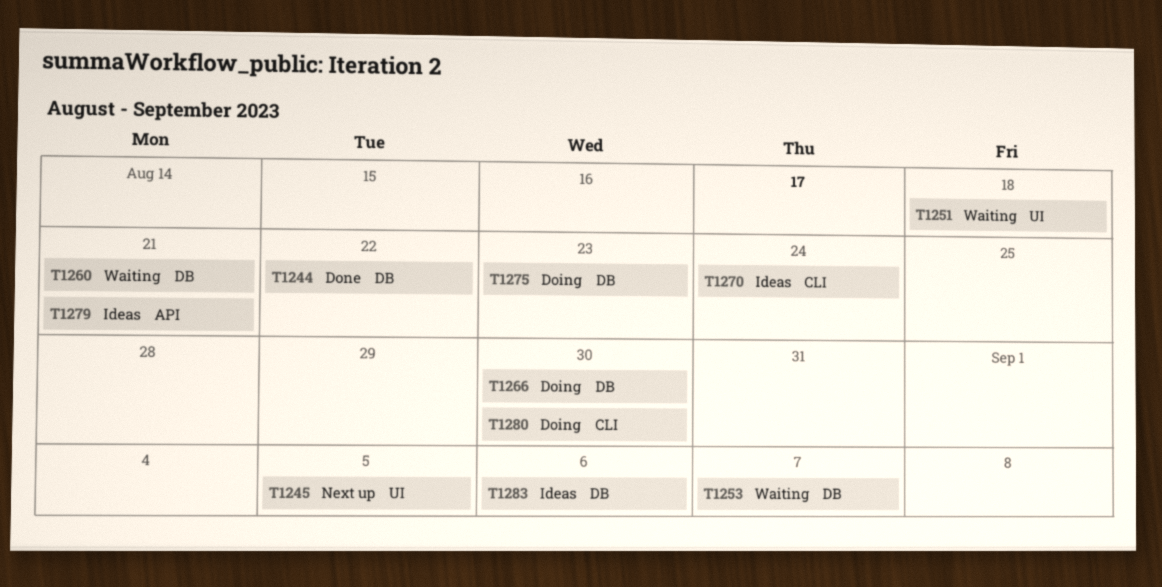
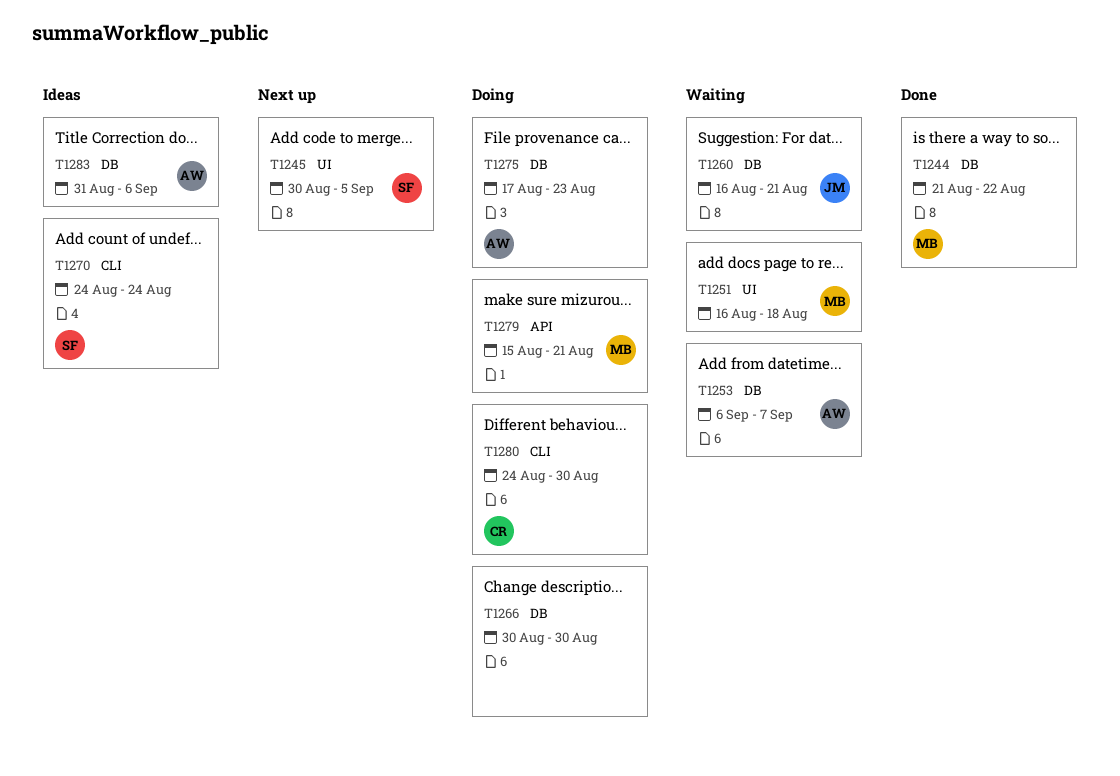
T1279, status: Ideas -> Doing

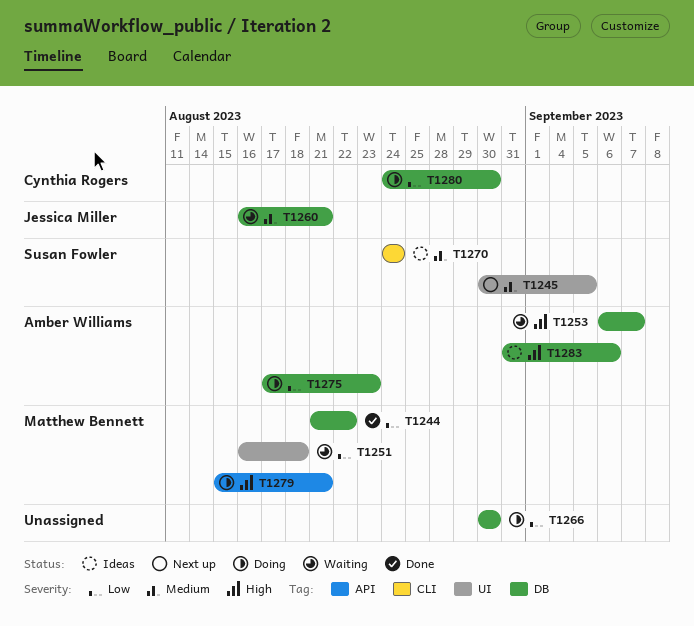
T1280, label: CLI -> DB

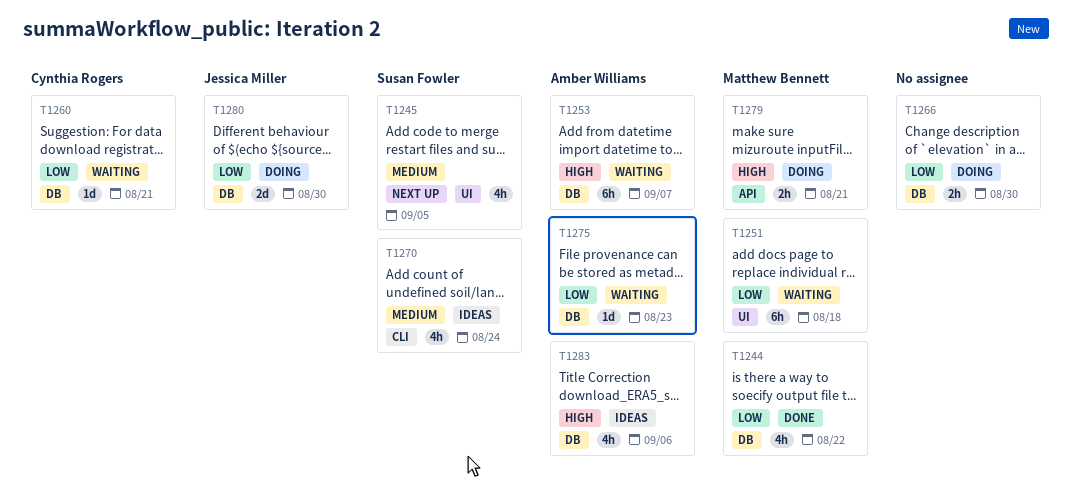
T1260, owner: Jessica Miller -> Cynthia Rogers
T1260, priority: Medium -> Low
T1275, status: Doing -> Waiting
T1280, owner: Cynthia Rogers -> Jessica Miller

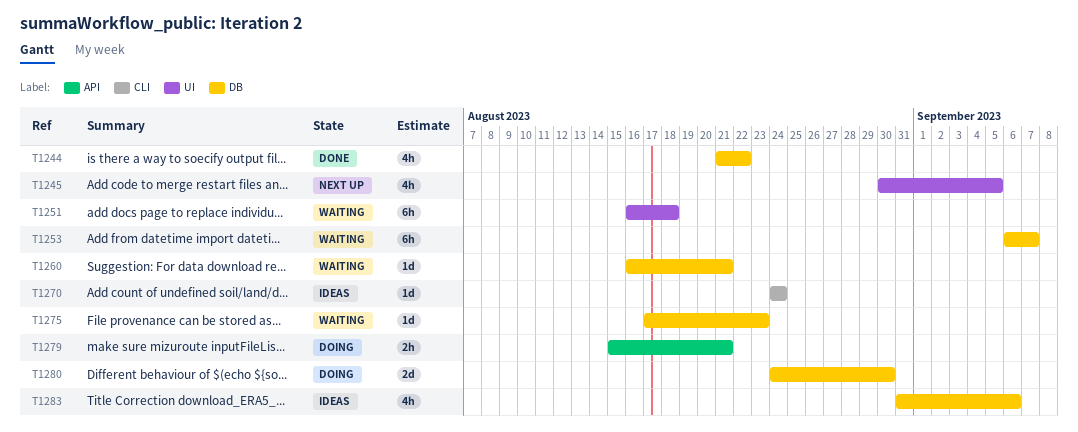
T1266: present -> none
T1270, estimate: 4h -> 1d

